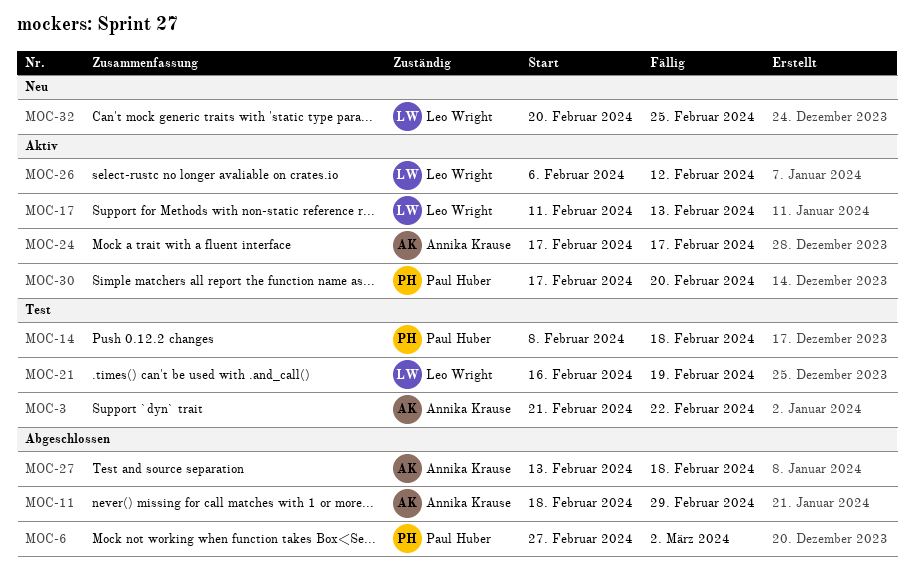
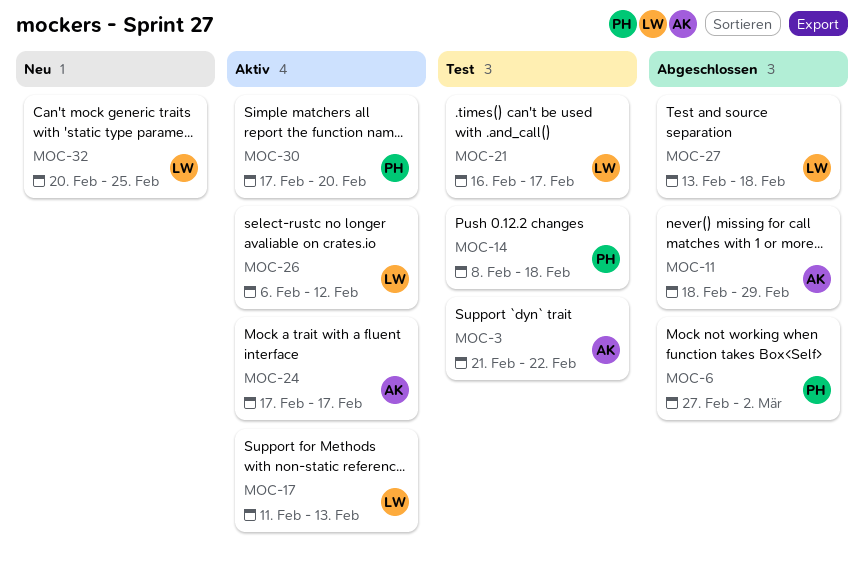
MOC-21, due: Feb 19 -> Feb 17
MOC-27, owner: Annika Krause -> Leo Wright

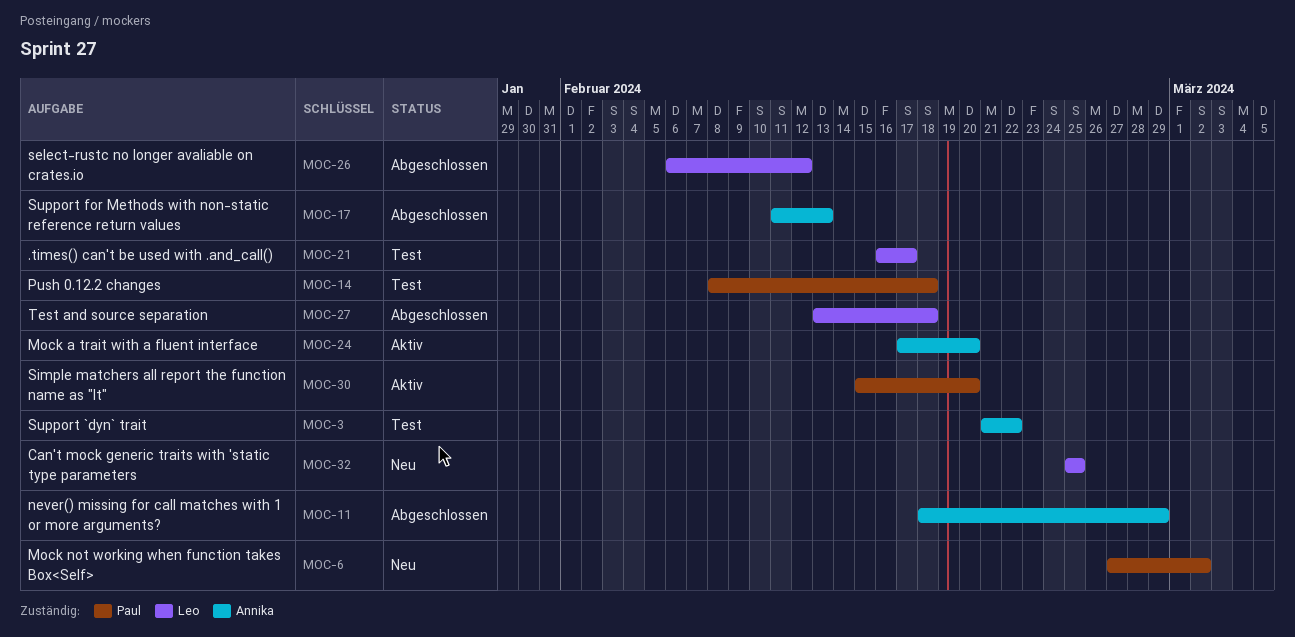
MOC-6, status: Abgeschlossen -> Neu
MOC-17, status: Aktiv -> Abgeschlossen
MOC-17, owner: Leo -> Annika
MOC-24, due: Feb 17 -> Feb 20
MOC-26, status: Aktiv -> Abgeschlossen
MOC-30, start: Feb 17 -> Feb 15
MOC-32, start: Feb 20 -> Feb 25

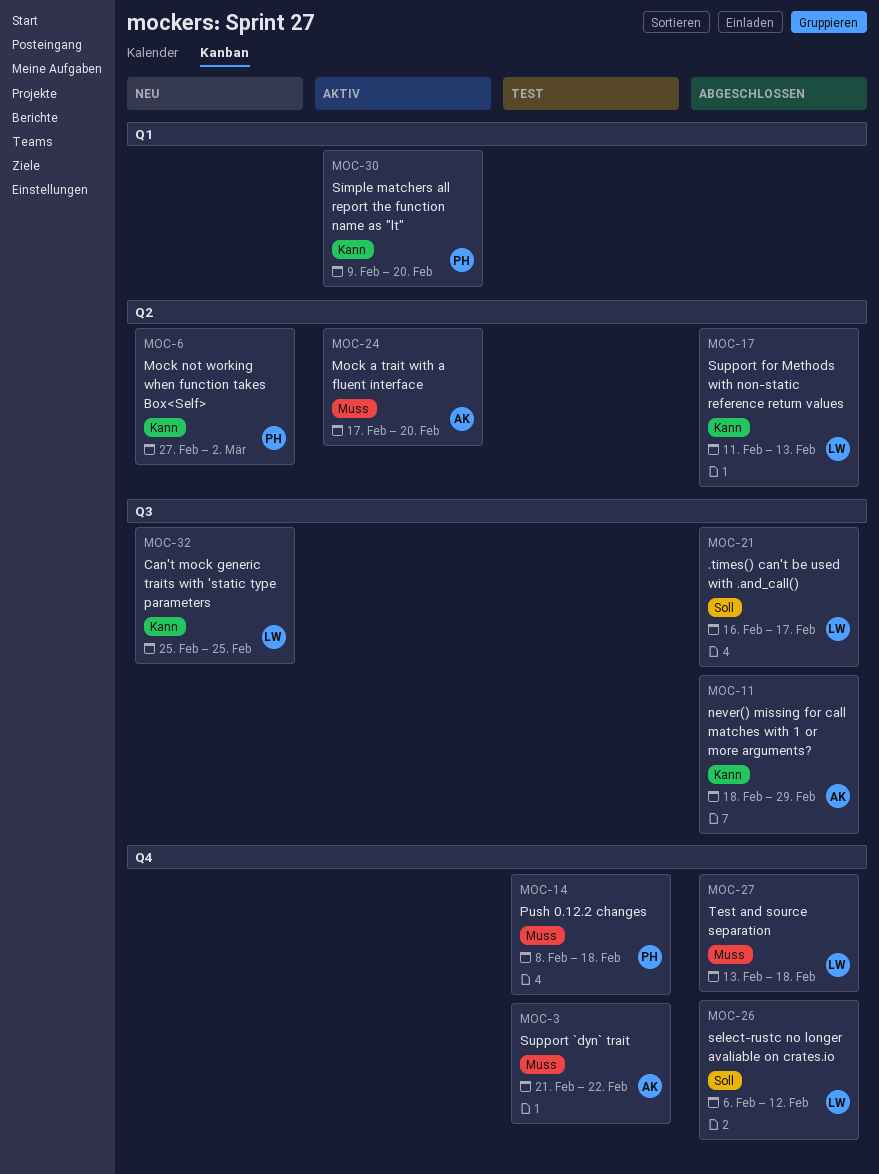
MOC-17, owner: Annika -> Leo
MOC-21, status: Test -> Abgeschlossen
MOC-30, start: Feb 15 -> Feb 9

